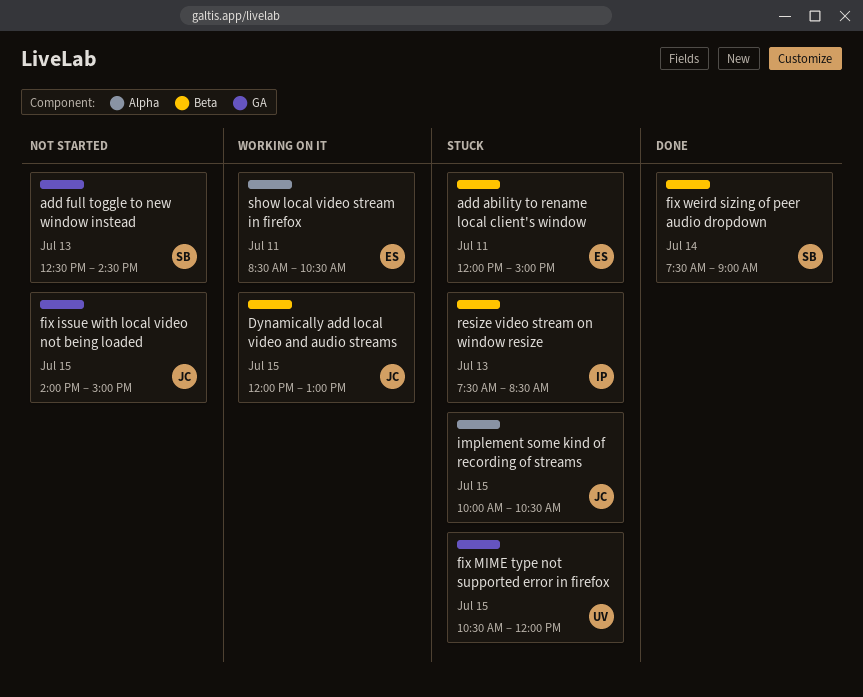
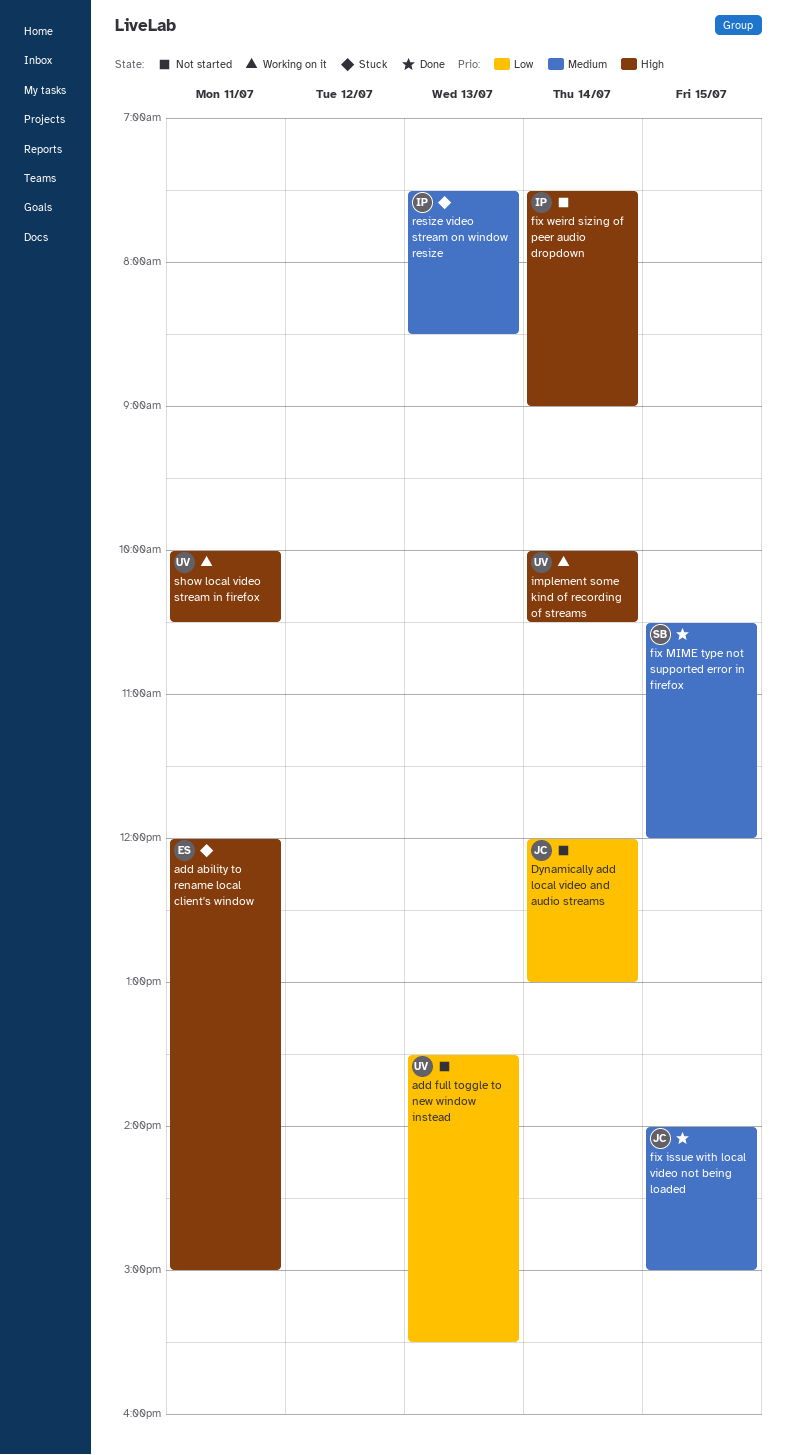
add full toggle to new window instead, owner: SB -> UV
add full toggle to new window instead, begins: 12:30 -> 13:30
add full toggle to new window instead, ends: 14:30 -> 15:30
Dynamically add local video and audio streams, status: Working on it -> Not started
Dynamically add local video and audio streams, day: Jul 15 -> Jul 14
fix issue with local video not being loaded, status: Not started -> Done
fix MIME type not supported error in firefox, status: Stuck -> Done
fix MIME type not supported error in firefox, owner: UV -> SB
fix weird sizing of peer audio dropdown, status: Done -> Not started
fix weird sizing of peer audio dropdown, owner: SB -> IP
implement some kind of recording of streams, status: Stuck -> Working on it
implement some kind of recording of streams, owner: JC -> UV
implement some kind of recording of streams, day: Jul 15 -> Jul 14
show local video stream in firefox, owner: ES -> UV
show local video stream in firefox, begins: 08:30 -> 10:00

